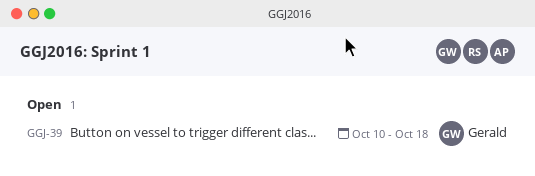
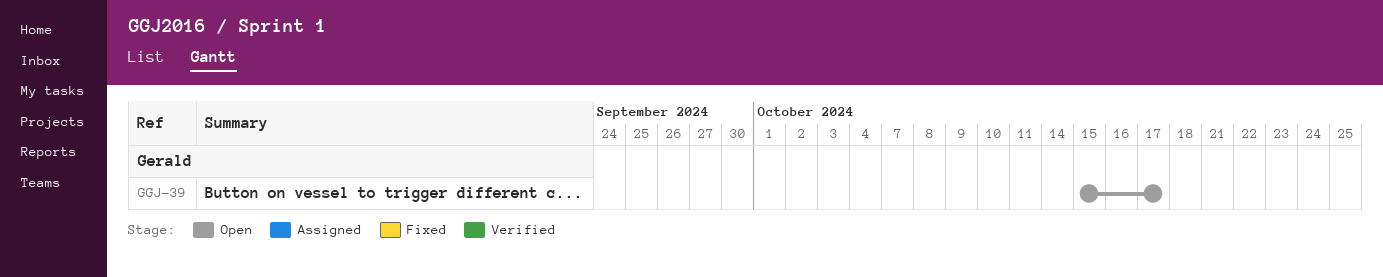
GGJ-39, start: Oct 10 -> Oct 15
GGJ-39, due: Oct 18 -> Oct 17

